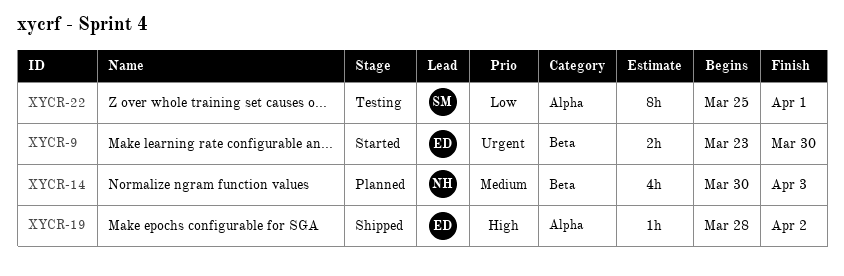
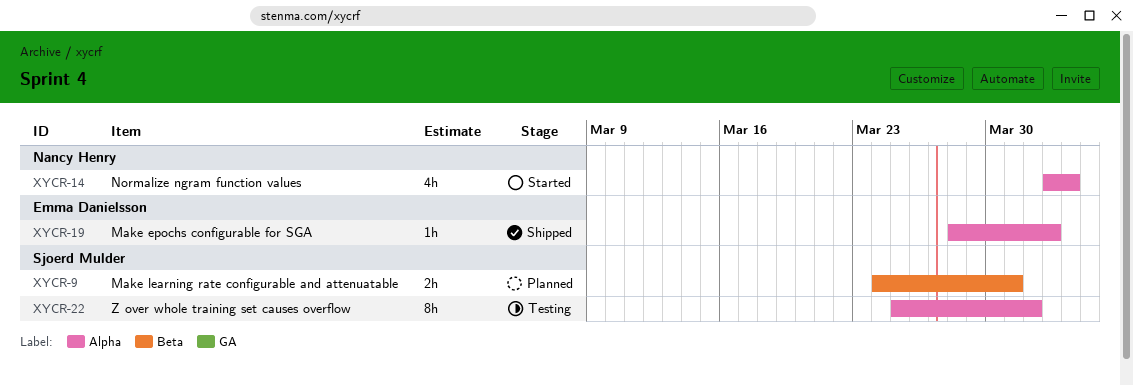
XYCR-9, status: Started -> Planned
XYCR-9, owner: Emma Danielsson -> Sjoerd Mulder
XYCR-9, start: Mar 23 -> Mar 24
XYCR-9, due: Mar 30 -> Mar 31
XYCR-14, status: Planned -> Started
XYCR-14, label: Beta -> Alpha
XYCR-14, start: Mar 30 -> Apr 2

